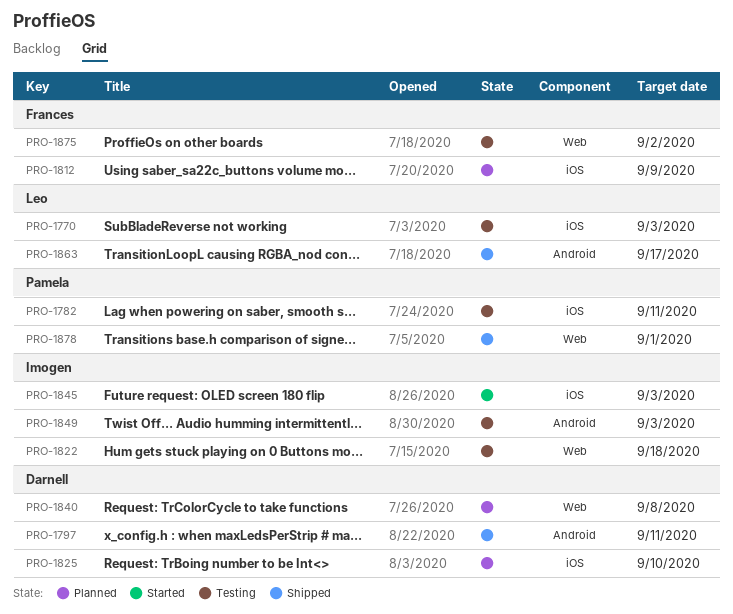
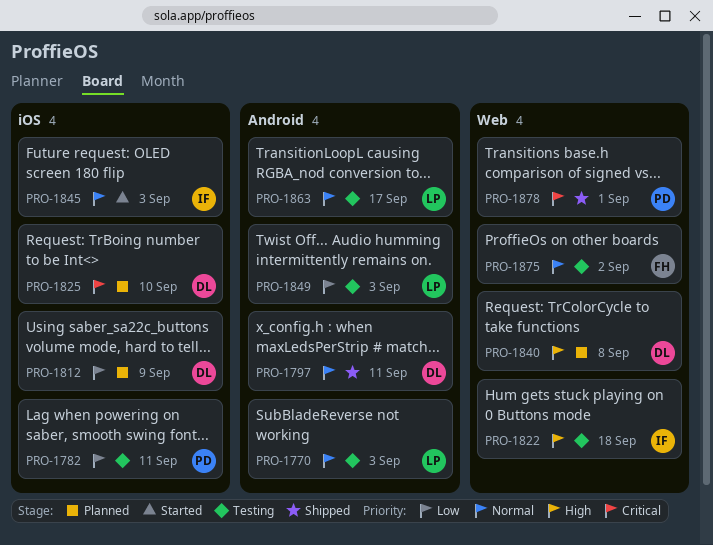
PRO-1770, label: iOS -> Android
PRO-1812, owner: Frances -> Darnell
PRO-1849, owner: Imogen -> Leo
PRO-1863, status: Shipped -> Testing

